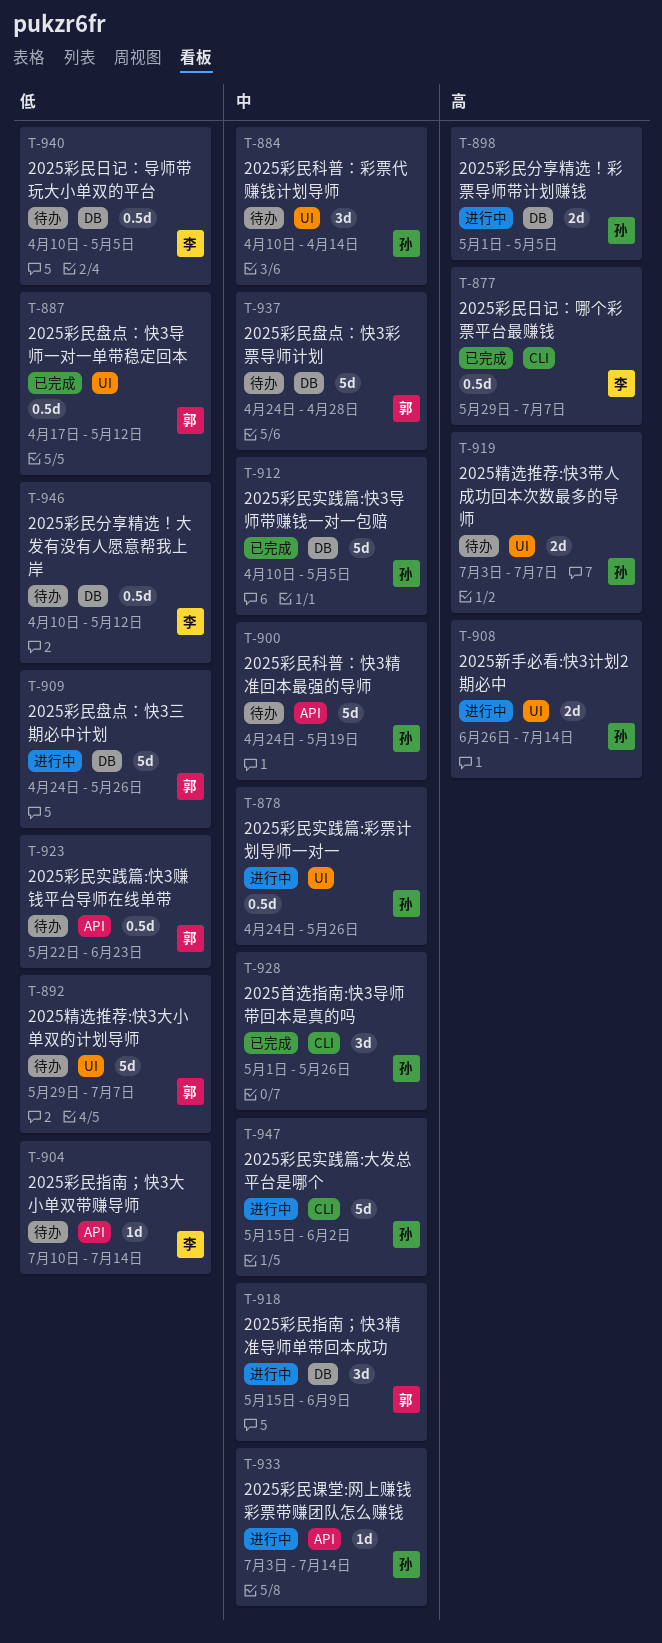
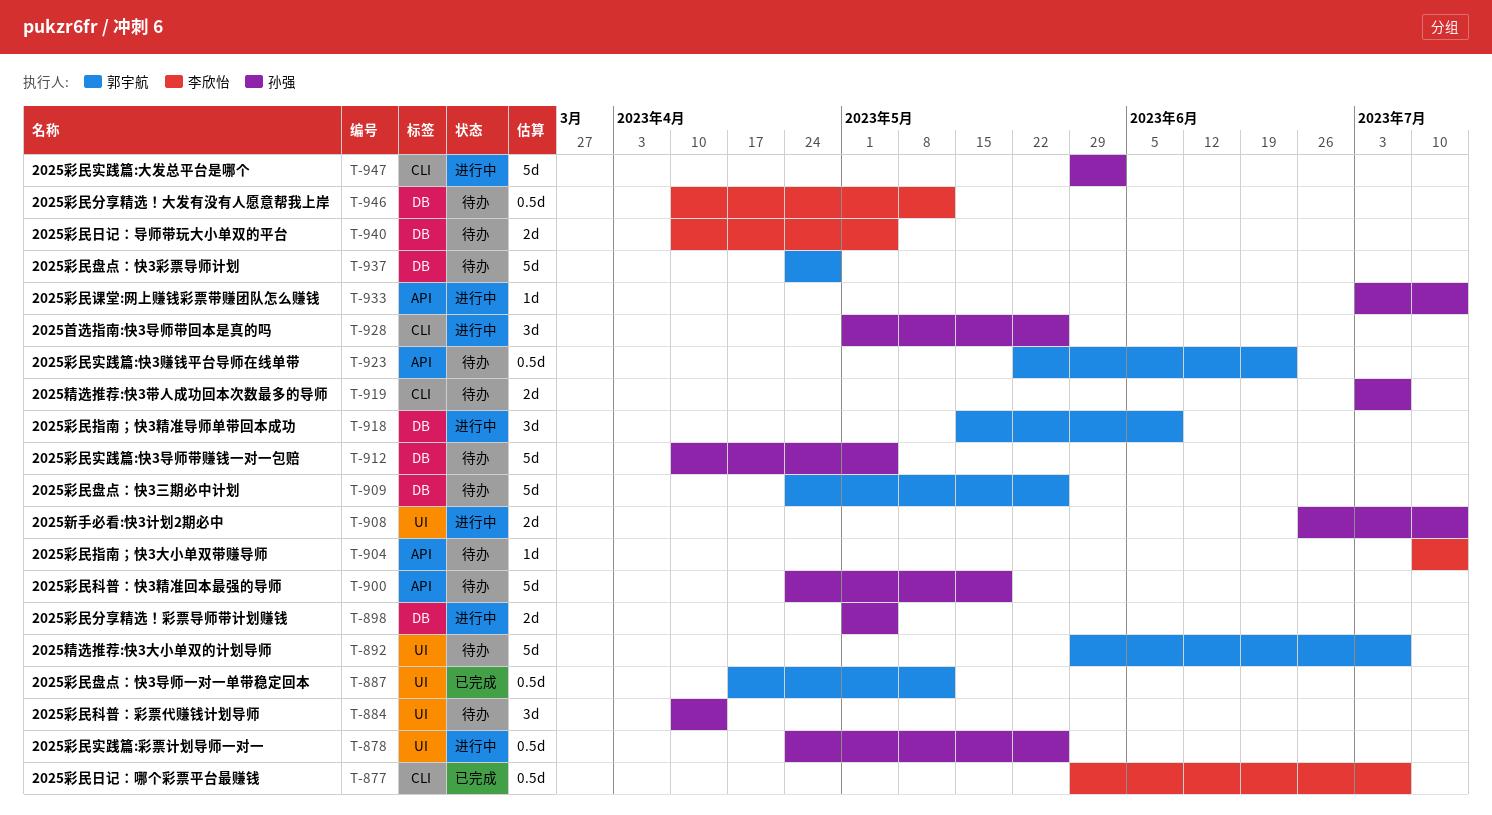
T-909, status: 进行中 -> 待办
T-912, status: 已完成 -> 待办
T-919, label: UI -> CLI
T-928, status: 已完成 -> 进行中
T-940, estimate: 0.5d -> 2d
T-947, start: May 15 -> May 29

